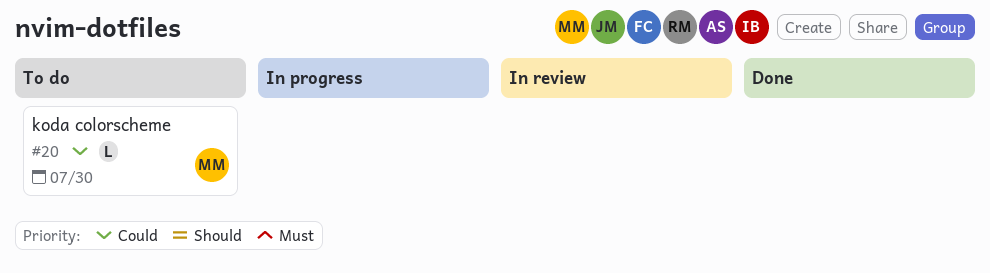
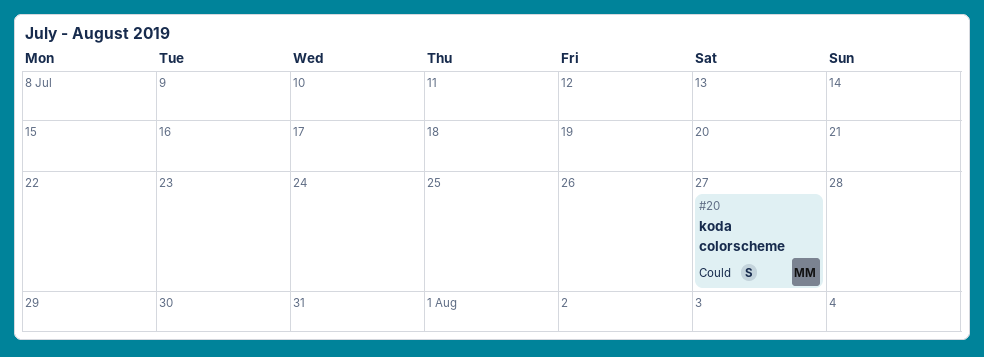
#20, estimate: L -> S
#20, due: Jul 30 -> Jul 27

